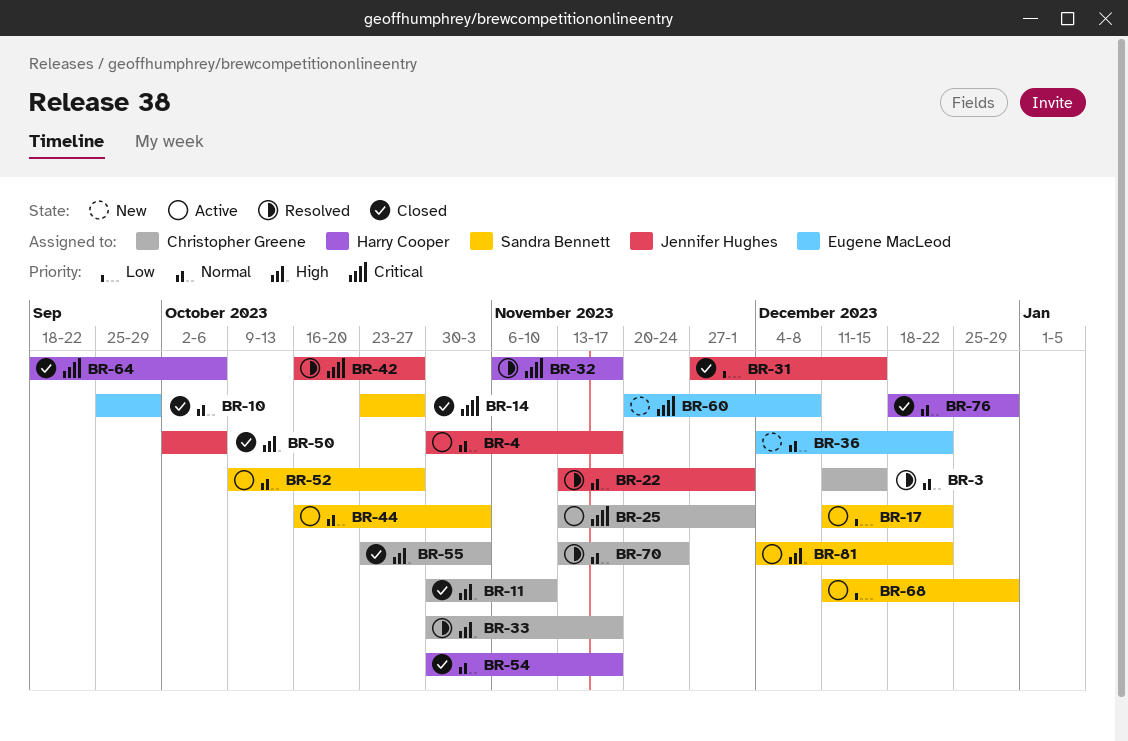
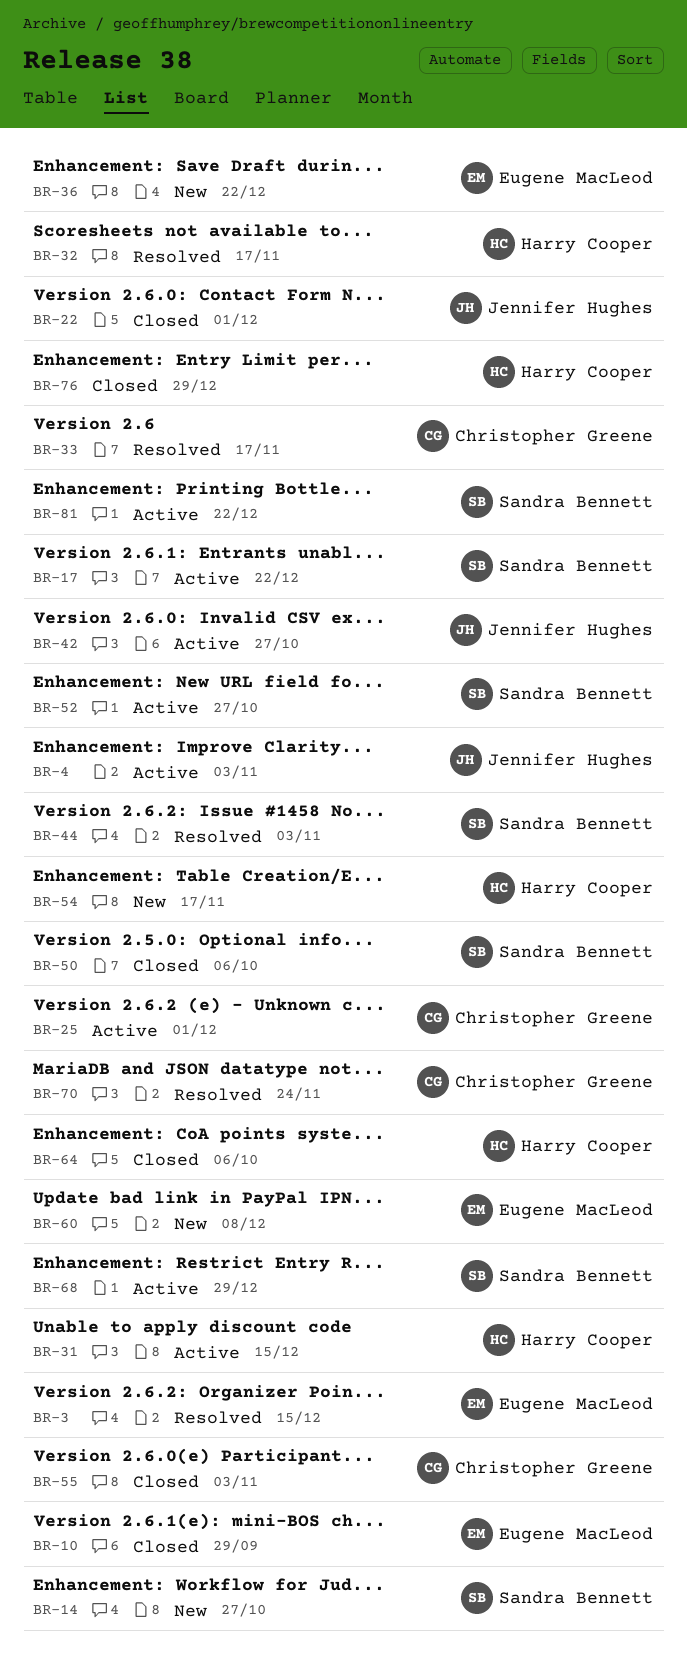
BR-3, owner: Christopher Greene -> Eugene MacLeod
BR-4, due: Nov 17 -> Nov 3
BR-11: present -> none
BR-14, status: Closed -> New
BR-22, status: Resolved -> Closed
BR-31, status: Closed -> Active
BR-31, owner: Jennifer Hughes -> Harry Cooper
BR-42, status: Resolved -> Active
BR-44, status: Active -> Resolved
BR-50, owner: Jennifer Hughes -> Sandra Bennett
BR-54, status: Closed -> New

